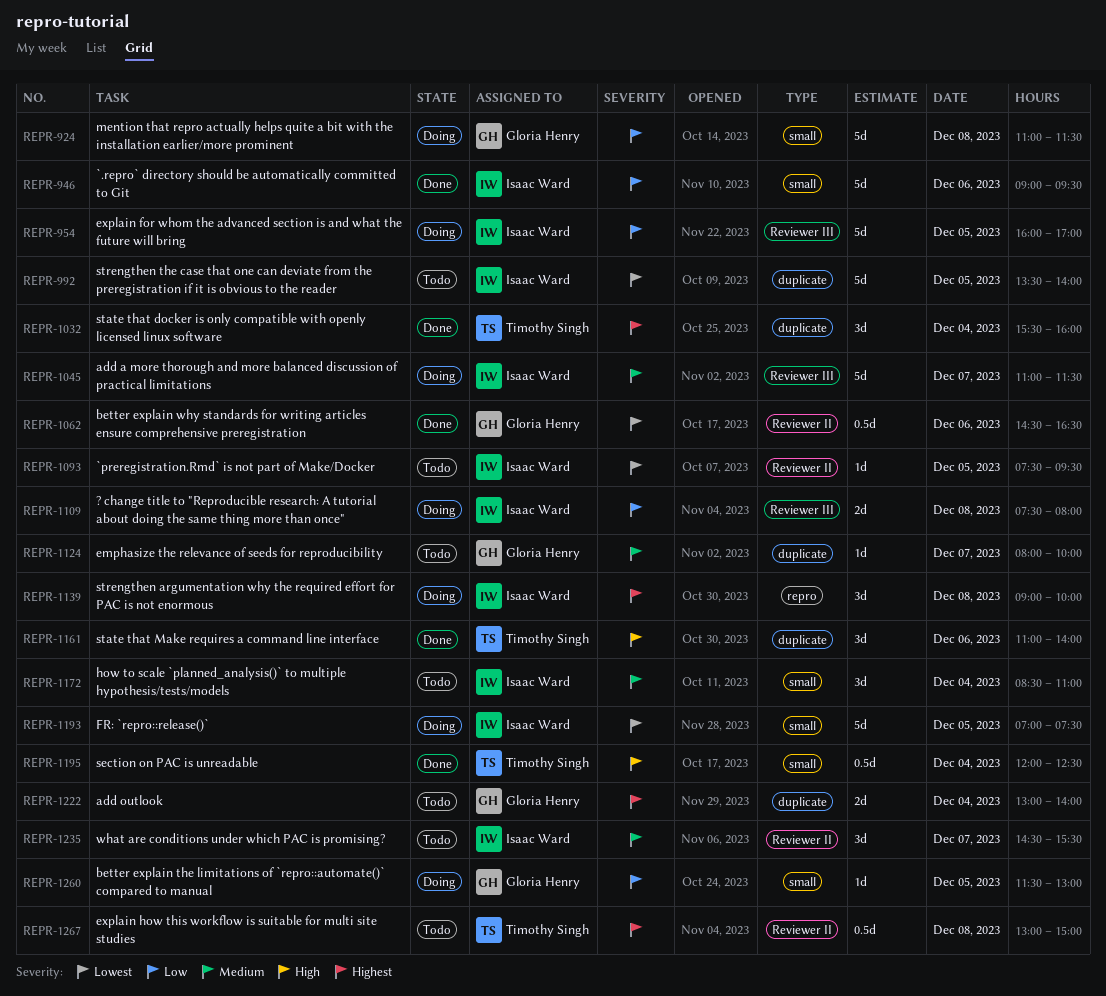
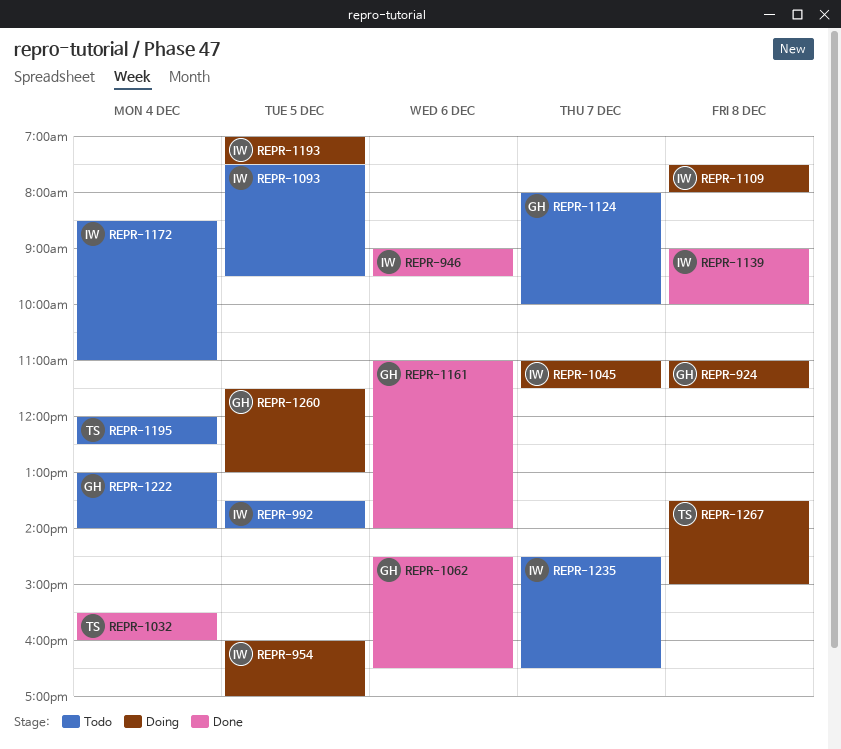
REPR-1139, status: Doing -> Done
REPR-1161, owner: Timothy Singh -> Gloria Henry
REPR-1195, status: Done -> Todo
REPR-1235, ends: 15:30 -> 16:30
REPR-1267, status: Todo -> Doing
REPR-1267, begins: 13:00 -> 13:30

